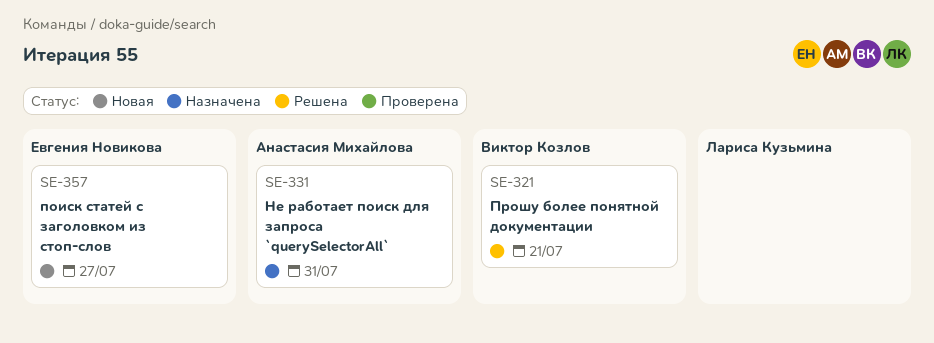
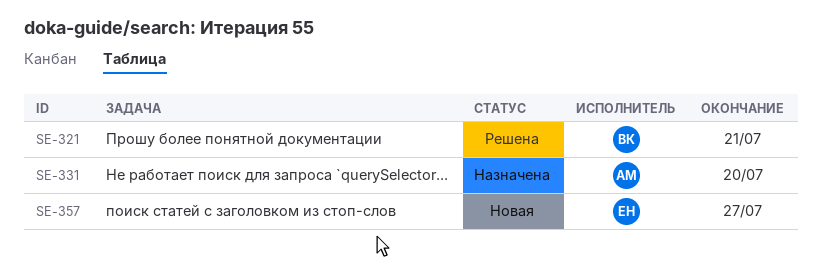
SE-331, due: Jul 31 -> Jul 20

